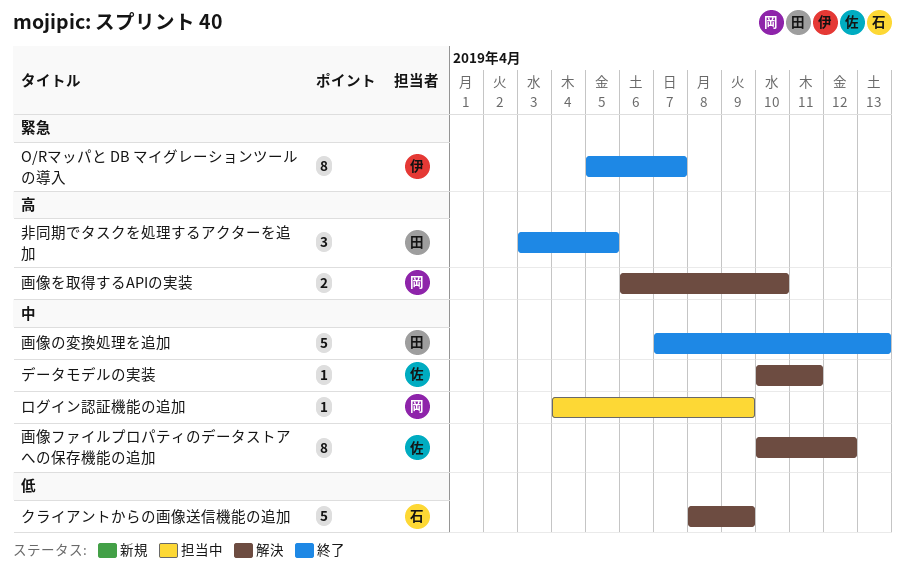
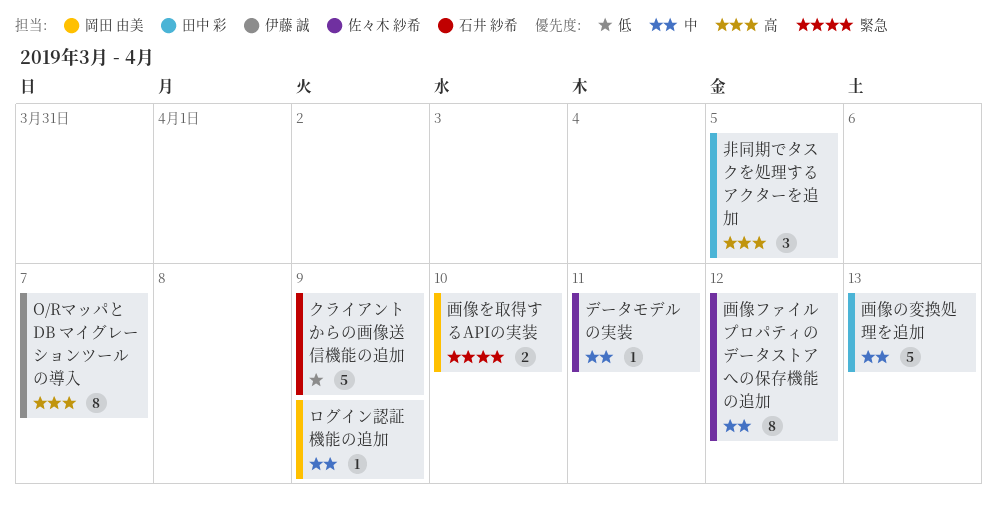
O/Rマッパと DB マイグレーションツールの導入, priority: 緊急 -> 高
画像を取得するAPIの実装, priority: 高 -> 緊急

